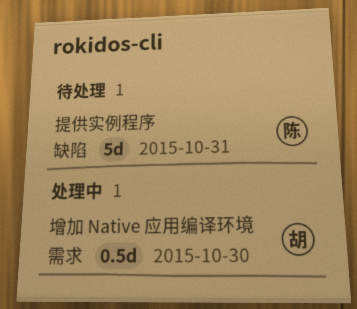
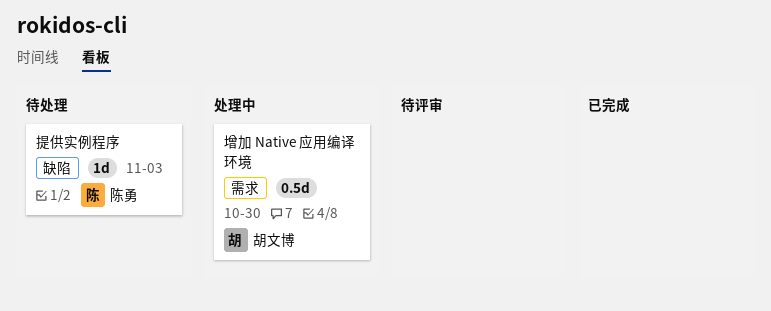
提供实例程序, estimate: 5d -> 1d
提供实例程序, due: Oct 31 -> Nov 3

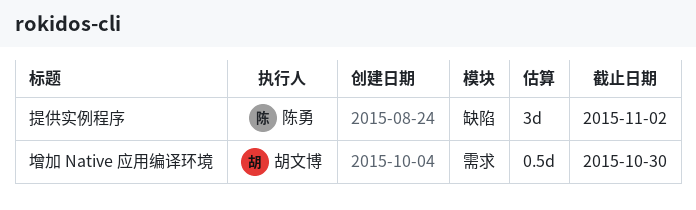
提供实例程序, estimate: 1d -> 3d
提供实例程序, due: Nov 3 -> Nov 2

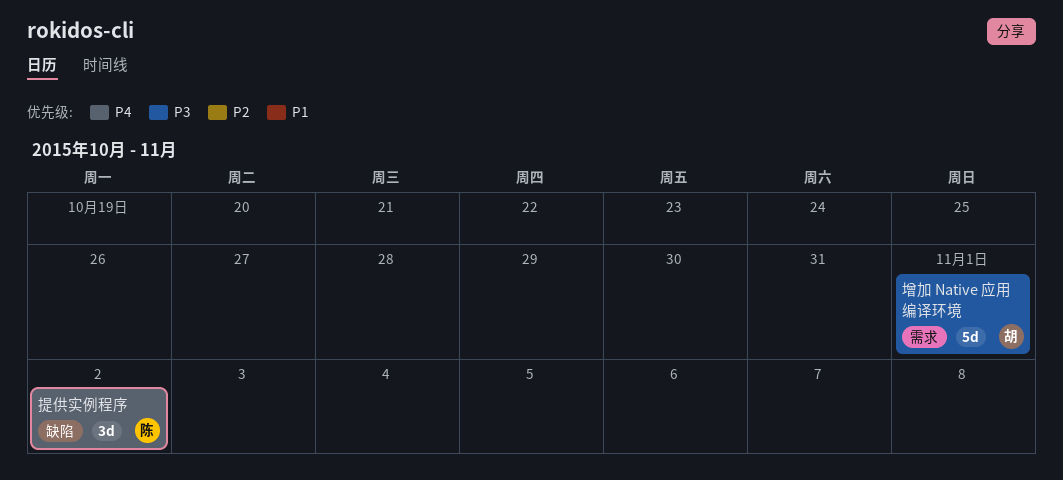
增加 Native 应用编译环境, estimate: 0.5d -> 5d
增加 Native 应用编译环境, due: Oct 30 -> Nov 1

